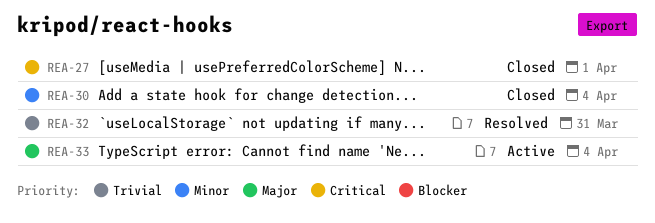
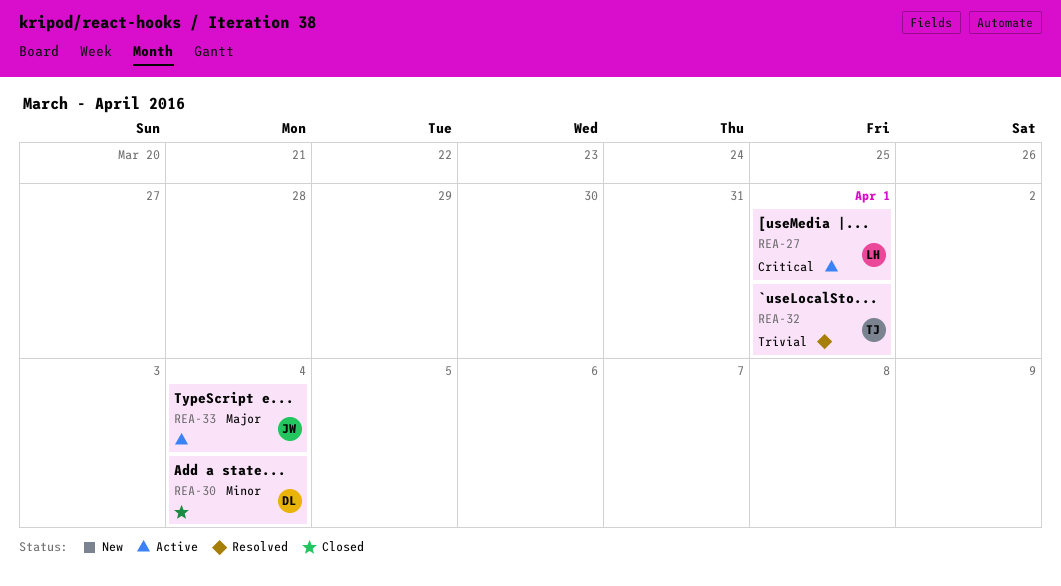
REA-27, status: Closed -> Active
REA-32, due: Mar 31 -> Apr 1

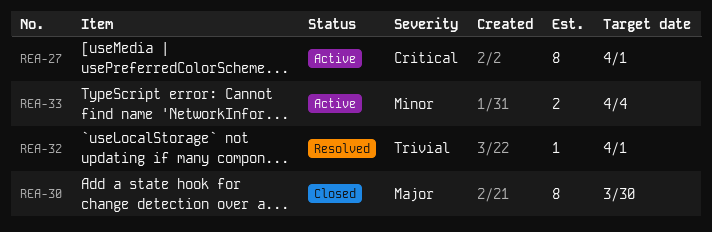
REA-30, priority: Minor -> Major
REA-30, due: Apr 4 -> Mar 30
REA-33, priority: Major -> Minor

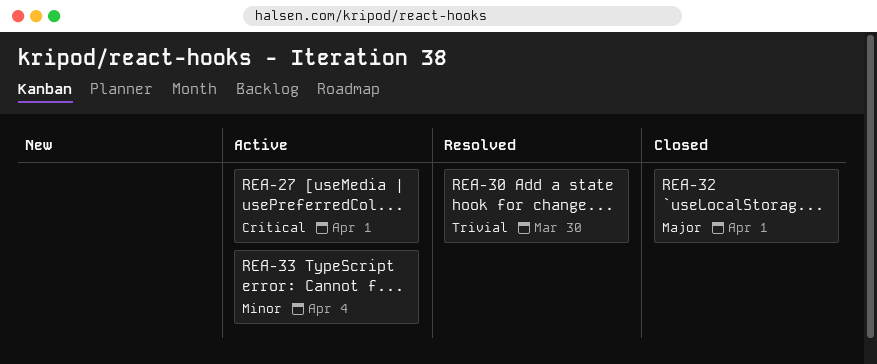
REA-30, status: Closed -> Resolved
REA-30, priority: Major -> Trivial
REA-32, status: Resolved -> Closed
REA-32, priority: Trivial -> Major

